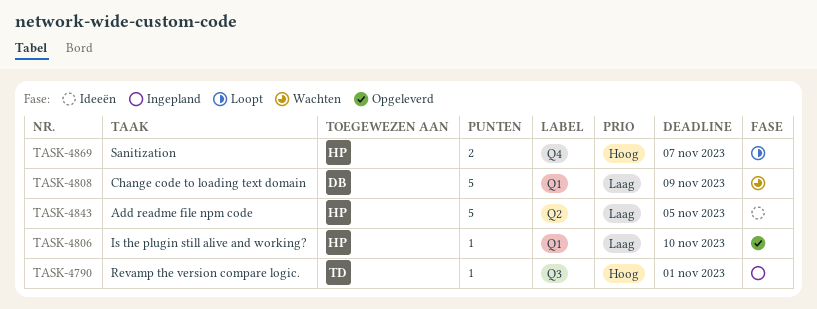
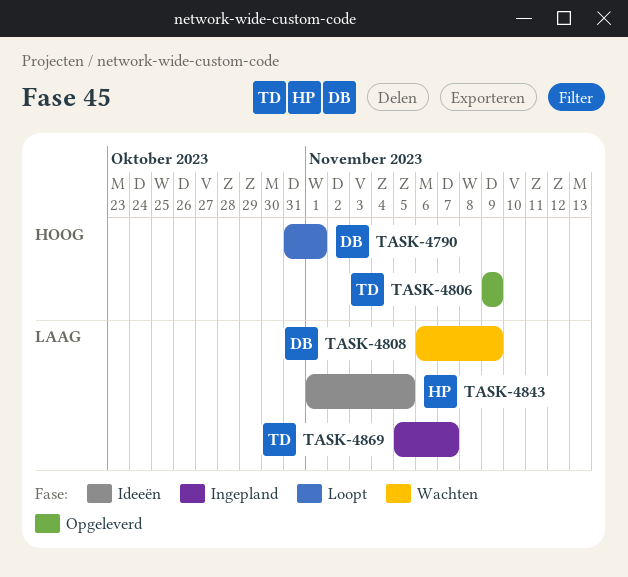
TASK-4790, status: Ingepland -> Loopt
TASK-4790, owner: TD -> DB
TASK-4806, owner: HP -> TD
TASK-4806, priority: Laag -> Hoog
TASK-4806, due: Nov 10 -> Nov 9
TASK-4869, status: Loopt -> Ingepland
TASK-4869, owner: HP -> TD
TASK-4869, priority: Hoog -> Laag

